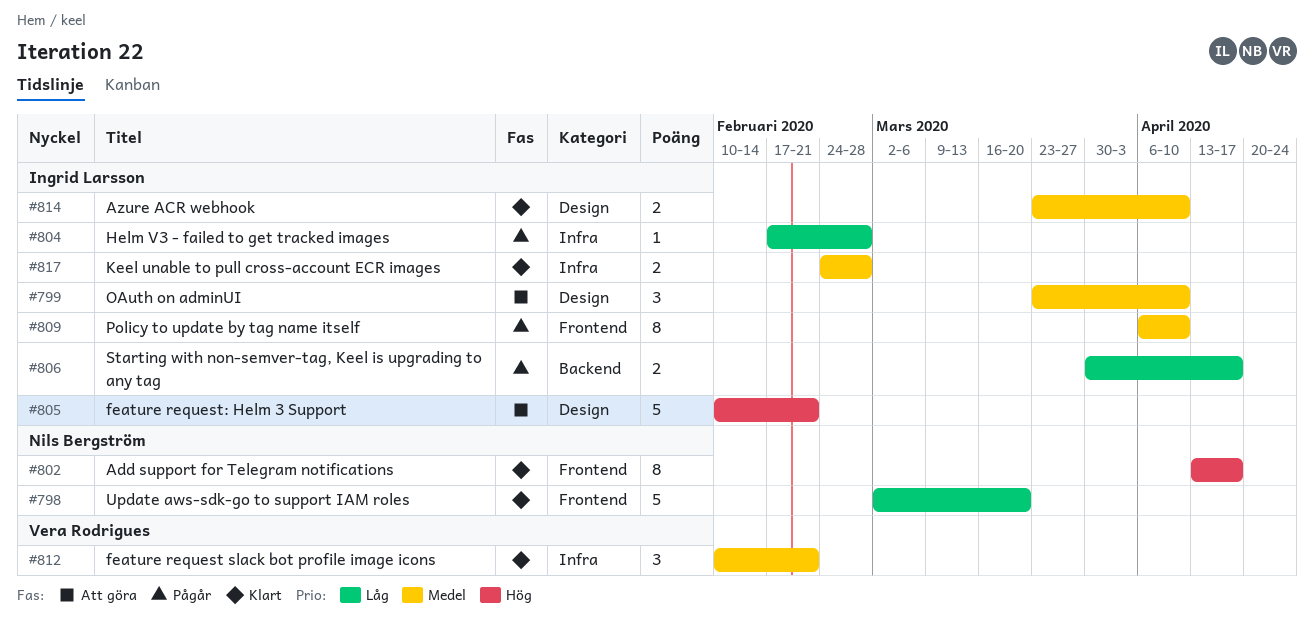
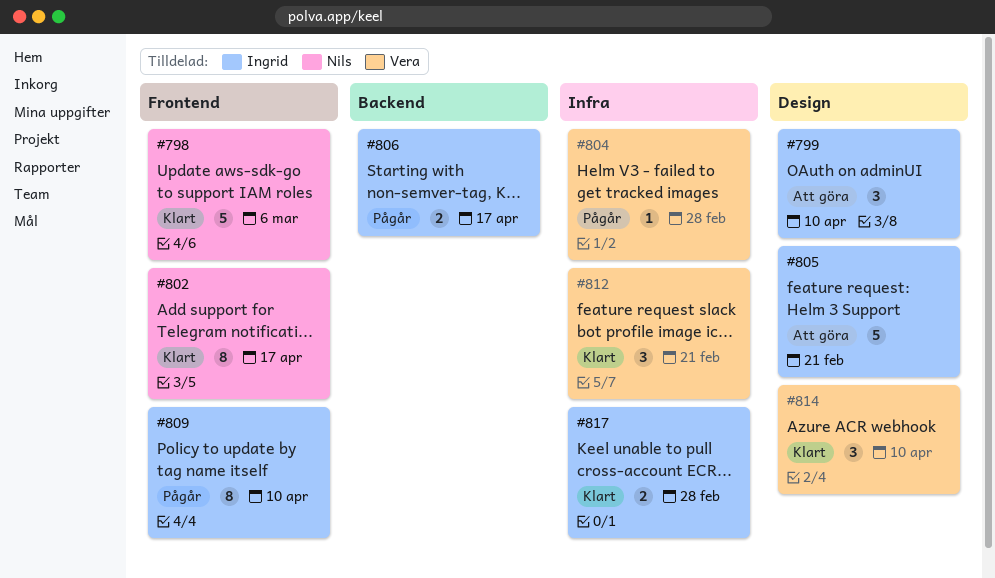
#798, due: Mar 20 -> Mar 6
#804, owner: Ingrid Larsson -> Vera Rodrigues
#814, owner: Ingrid Larsson -> Vera Rodrigues
#814, estimate: 2 -> 3

